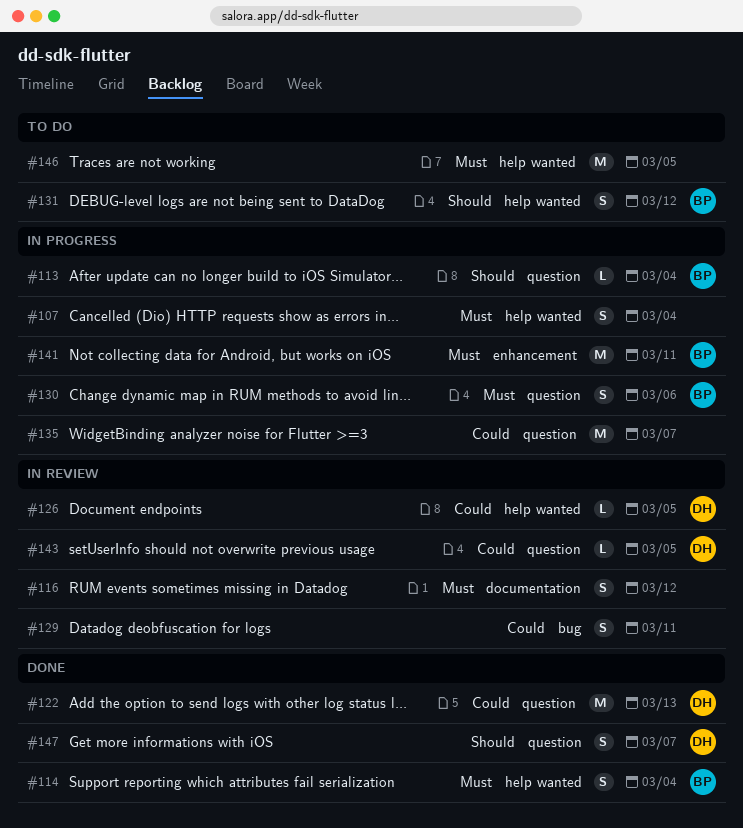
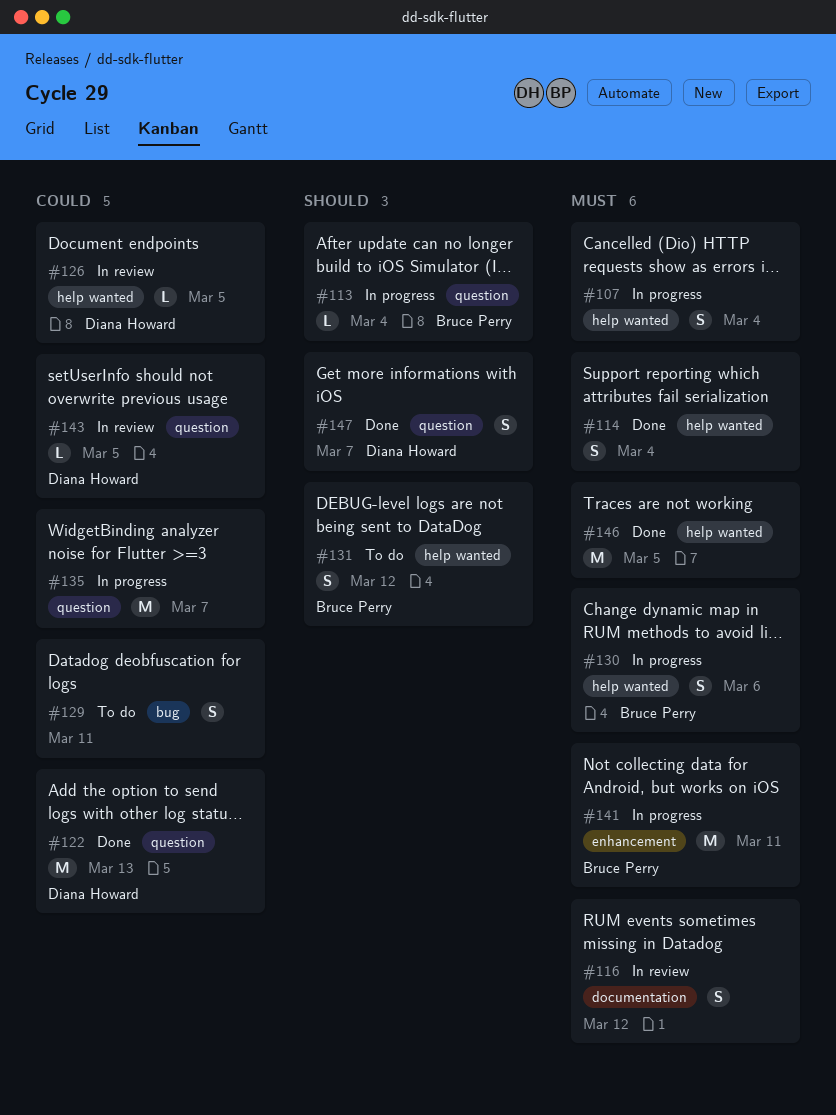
#114, owner: Bruce Perry -> none
#129, status: In review -> To do
#130, label: question -> help wanted
#146, status: To do -> Done

